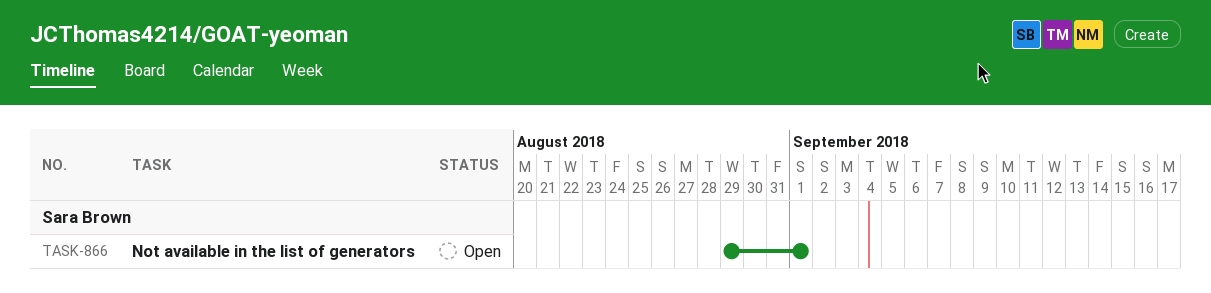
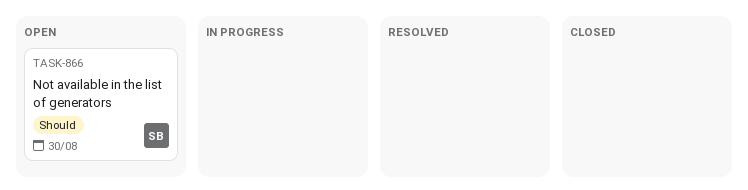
TASK-866, due: Sep 1 -> Aug 30

